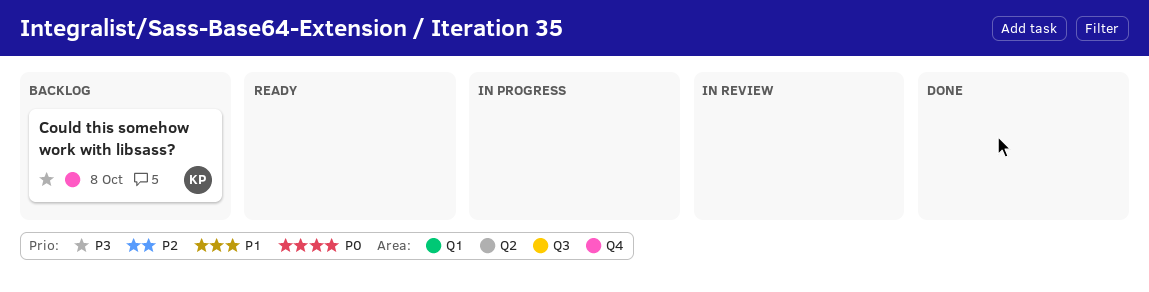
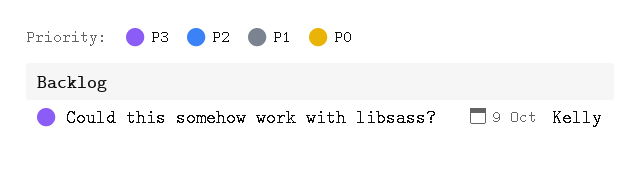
Could this somehow work with libsass?, due: Oct 8 -> Oct 9

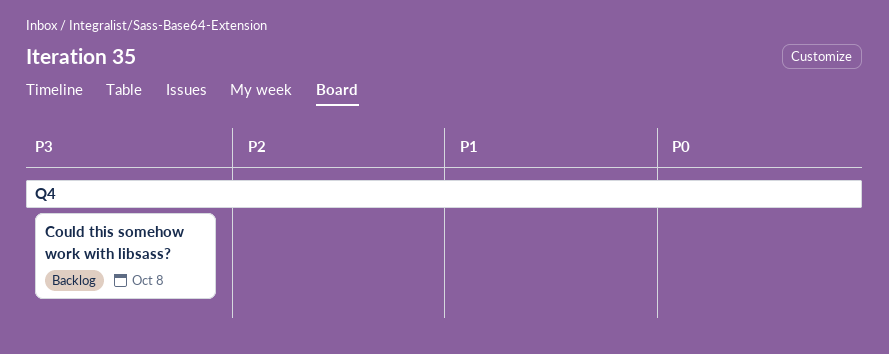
Could this somehow work with libsass?, due: Oct 9 -> Oct 8

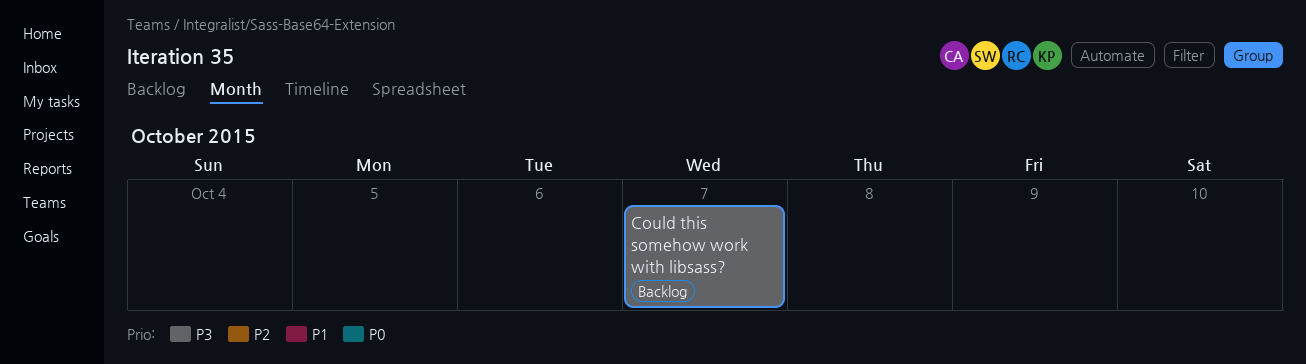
Could this somehow work with libsass?, due: Oct 8 -> Oct 7

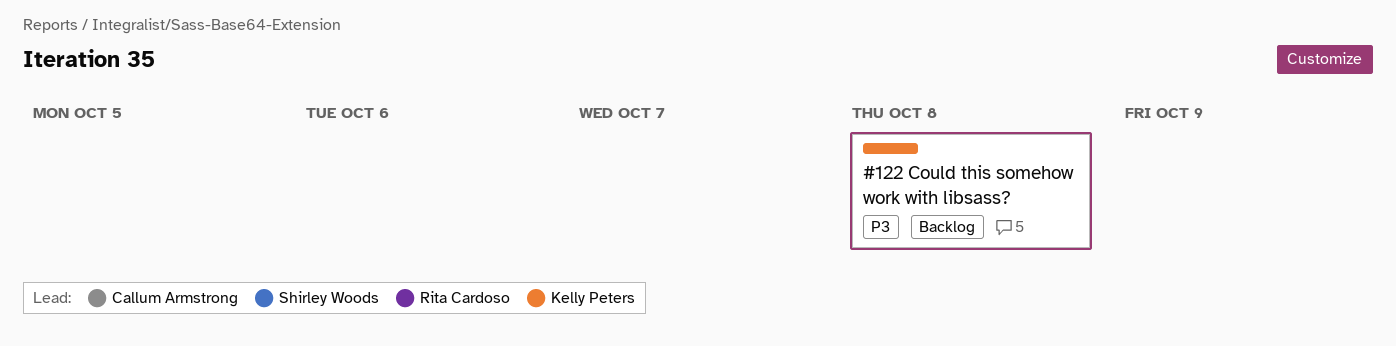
Could this somehow work with libsass?, due: Oct 7 -> Oct 8

